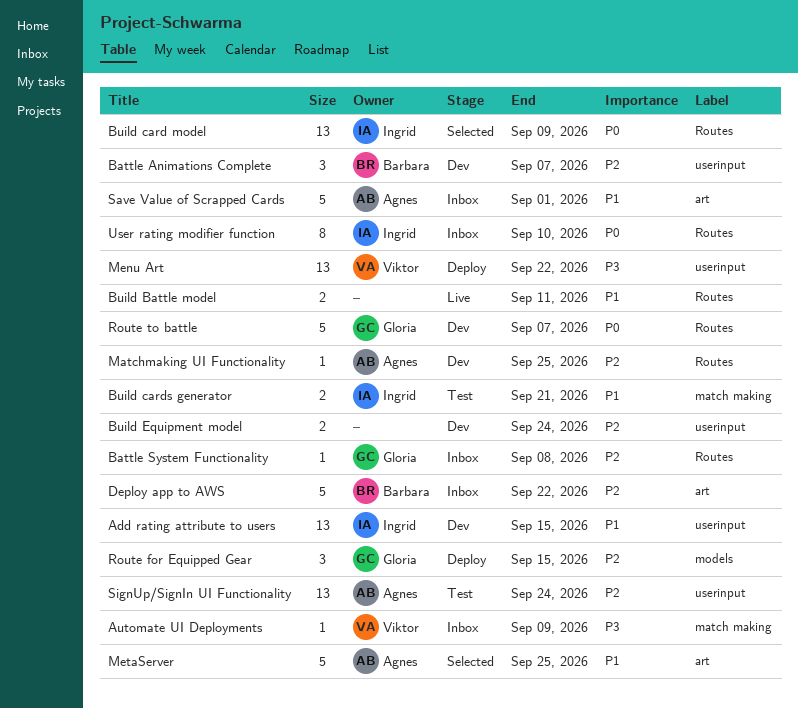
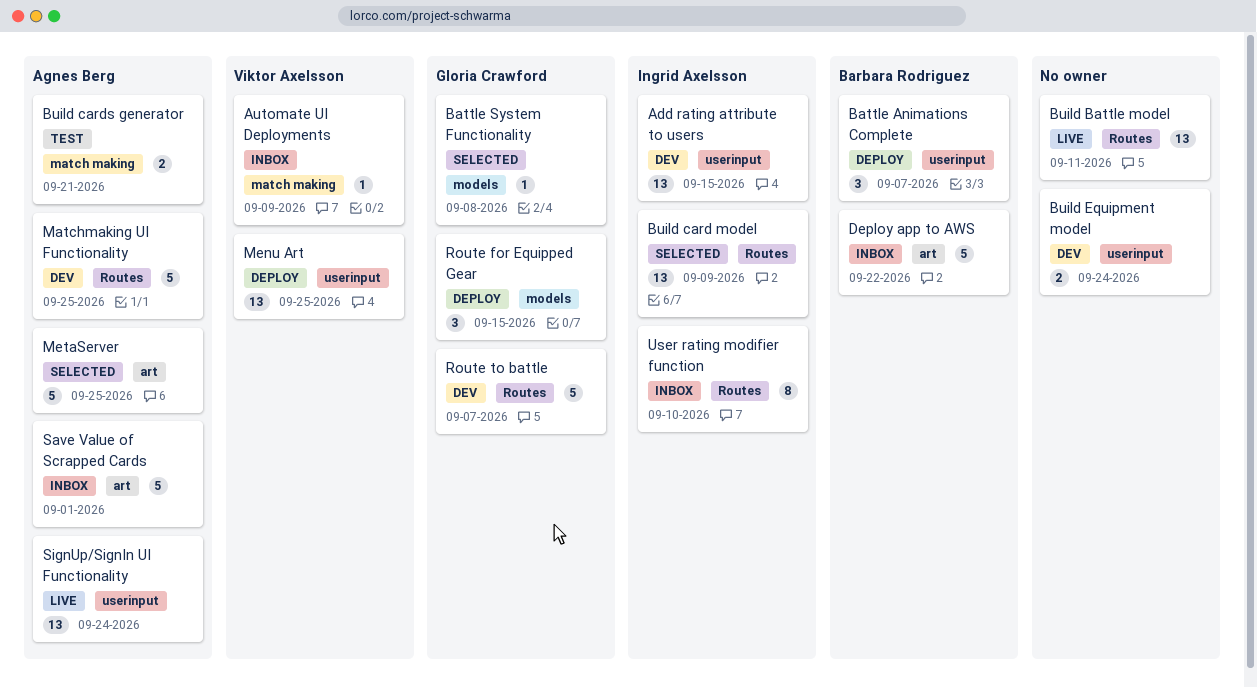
Battle Animations Complete, status: Dev -> Deploy
Battle System Functionality, status: Inbox -> Selected
Battle System Functionality, label: Routes -> models
Build Battle model, estimate: 2 -> 13
Build cards generator, owner: Ingrid Axelsson -> Agnes Berg
Matchmaking UI Functionality, estimate: 1 -> 5
Menu Art, due: Sep 22 -> Sep 25
SignUp/SignIn UI Functionality, status: Test -> Live

